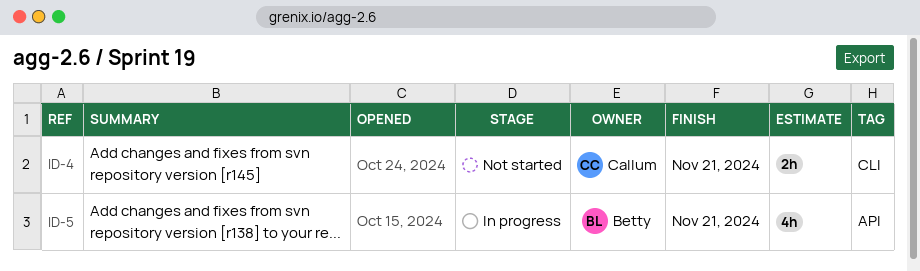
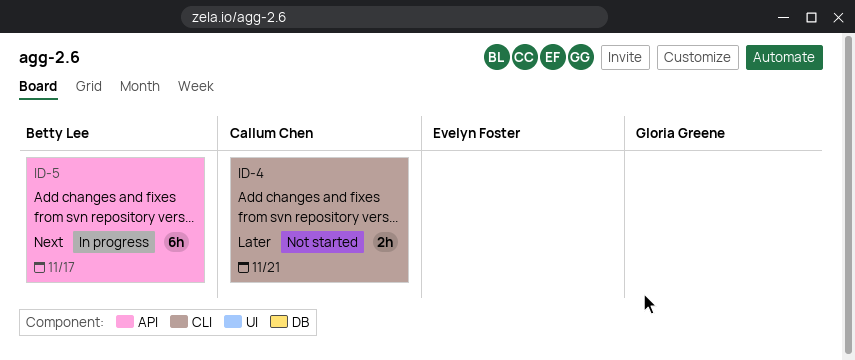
ID-5, estimate: 4h -> 6h
ID-5, due: Nov 21 -> Nov 17

